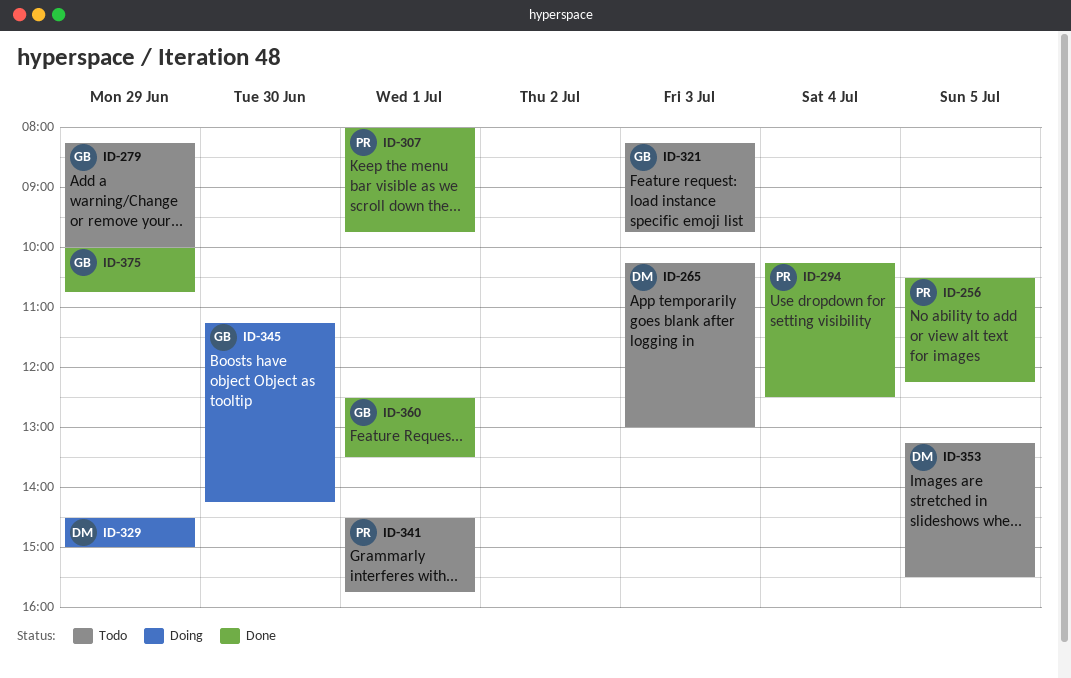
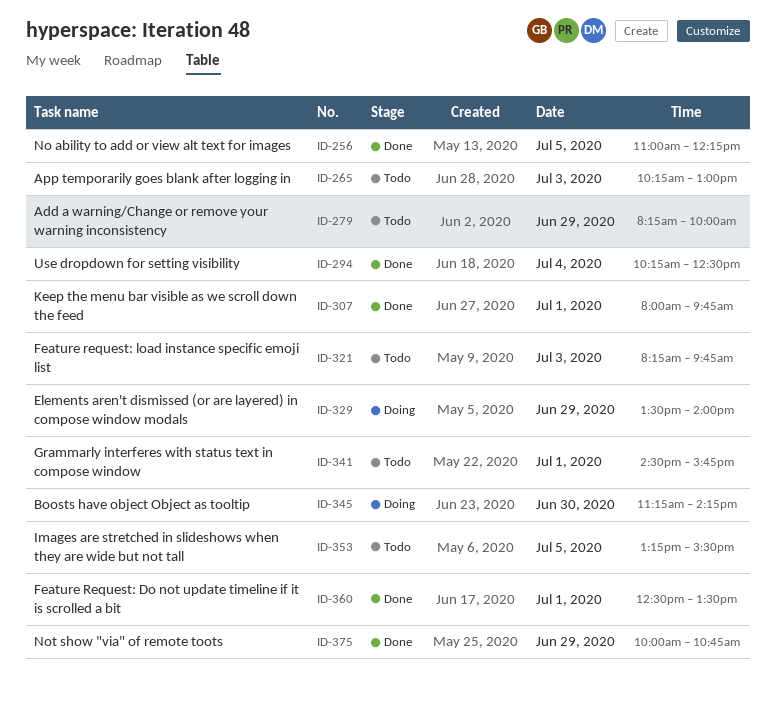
ID-256, begins: 10:30 -> 11:00
ID-329, begins: 14:30 -> 13:30
ID-329, ends: 15:00 -> 14:00

